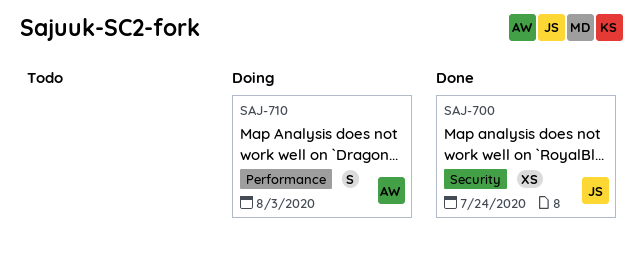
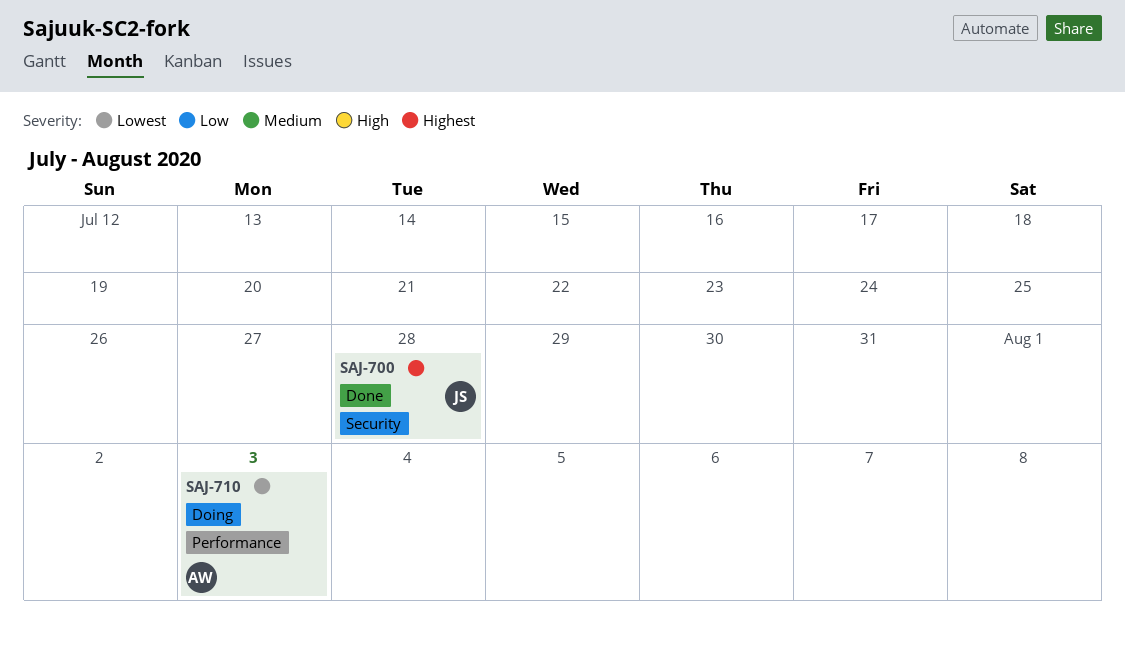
SAJ-700, due: Jul 24 -> Jul 28

